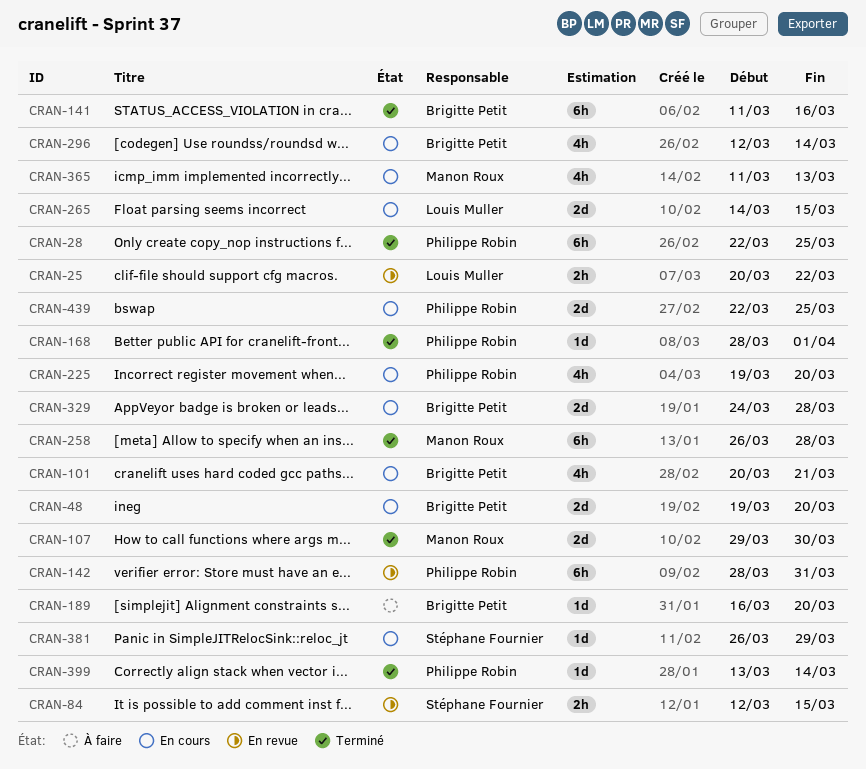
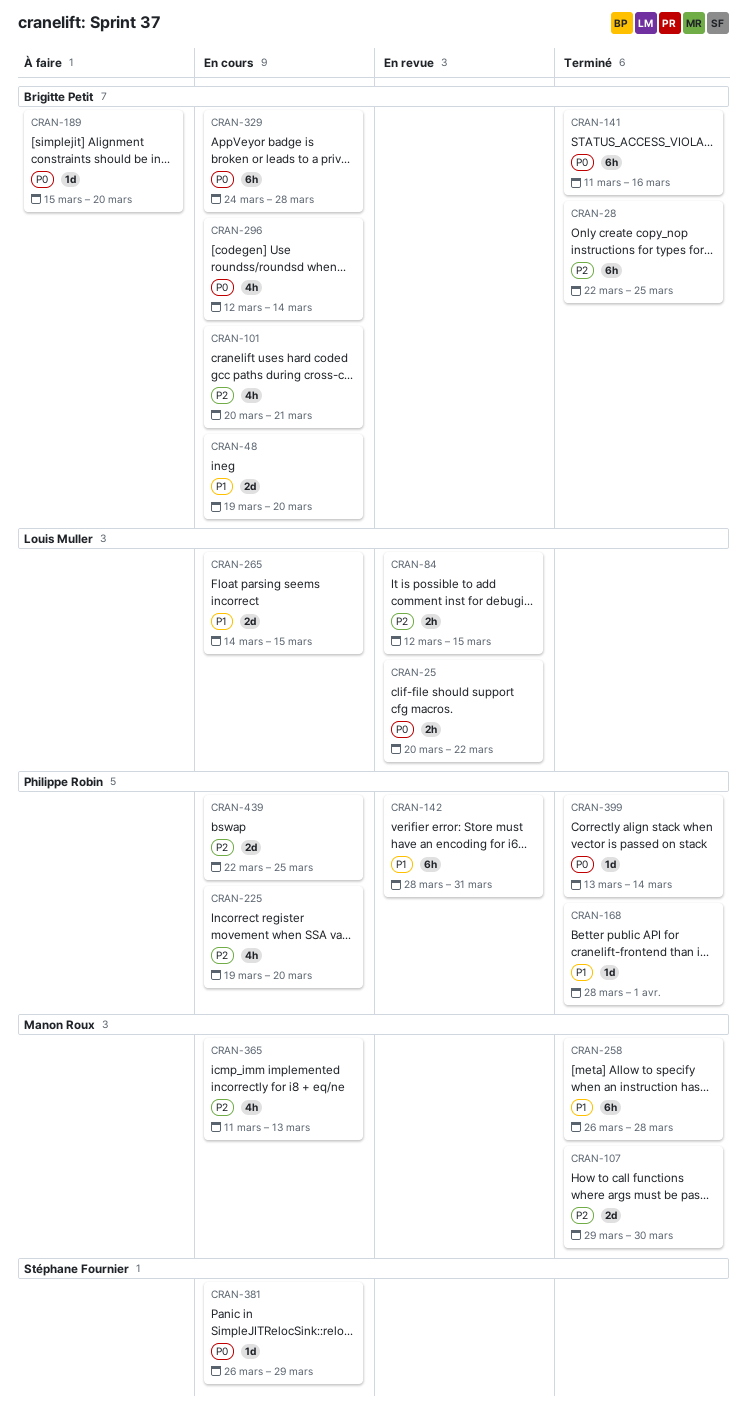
CRAN-28, owner: Philippe Robin -> Brigitte Petit
CRAN-84, owner: Stéphane Fournier -> Louis Muller
CRAN-189, start: Mar 16 -> Mar 15
CRAN-329, estimate: 2d -> 6h

